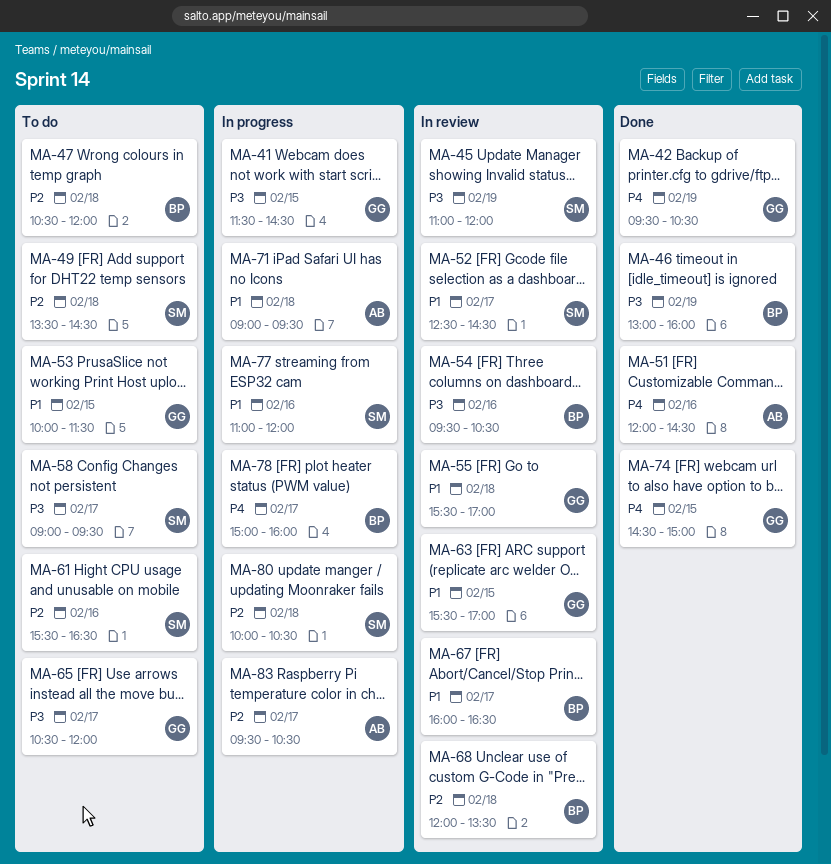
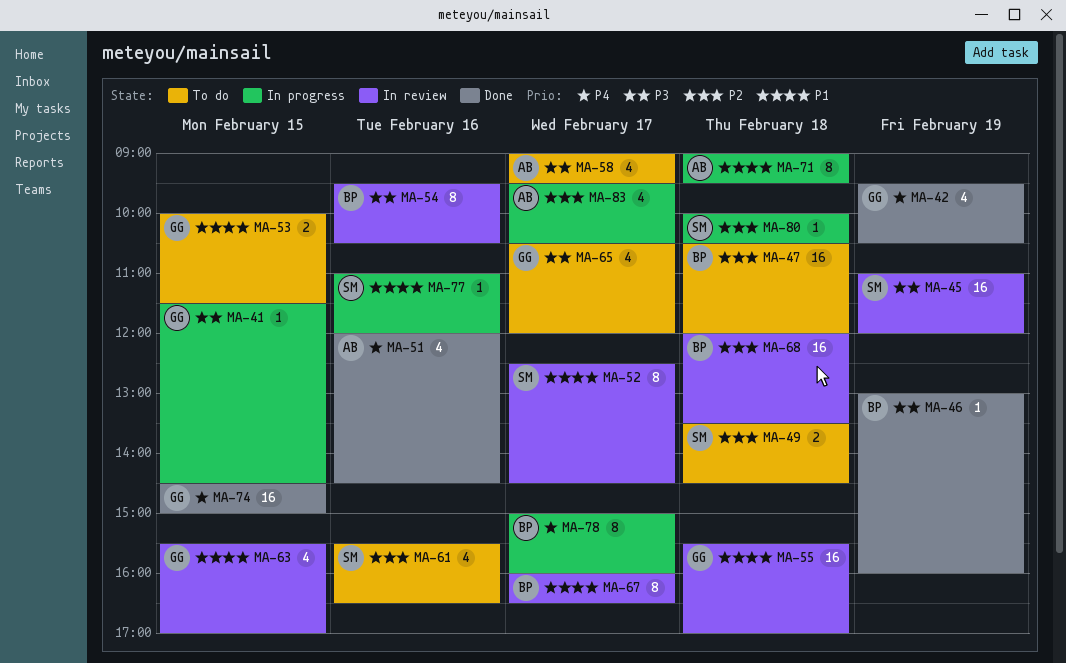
MA-58, owner: SM -> AB

